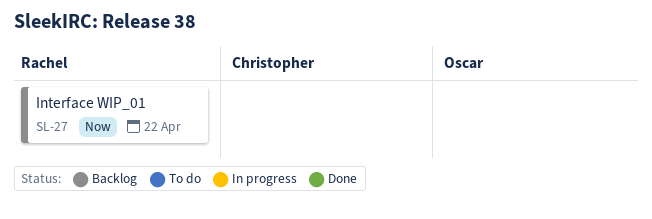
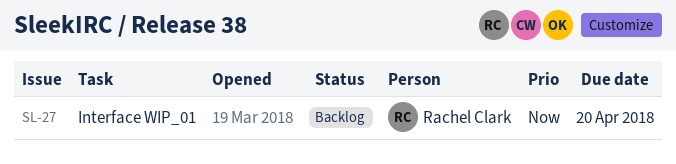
SL-27, due: Apr 22 -> Apr 20

